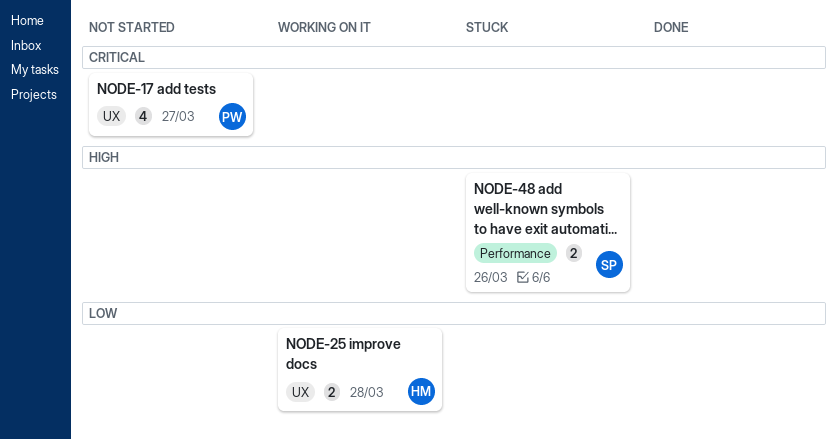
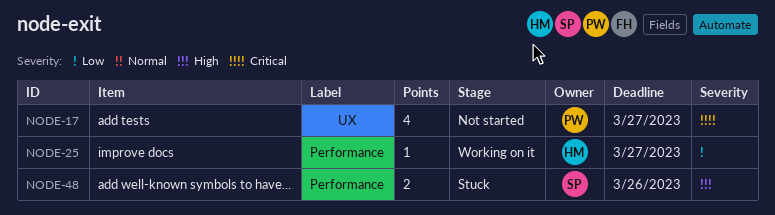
NODE-25, label: UX -> Performance
NODE-25, estimate: 2 -> 1
NODE-25, due: Mar 28 -> Mar 27

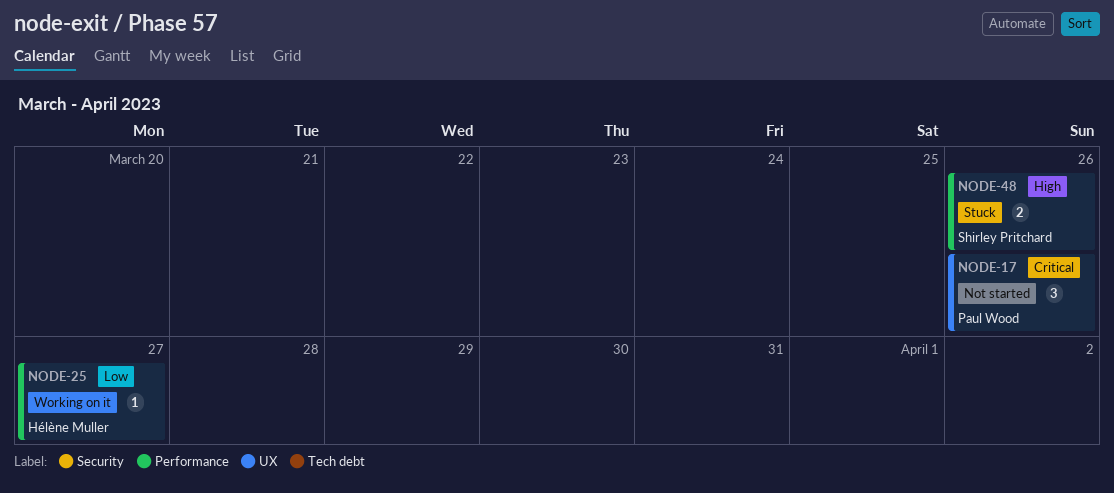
NODE-17, estimate: 4 -> 3
NODE-17, due: Mar 27 -> Mar 26

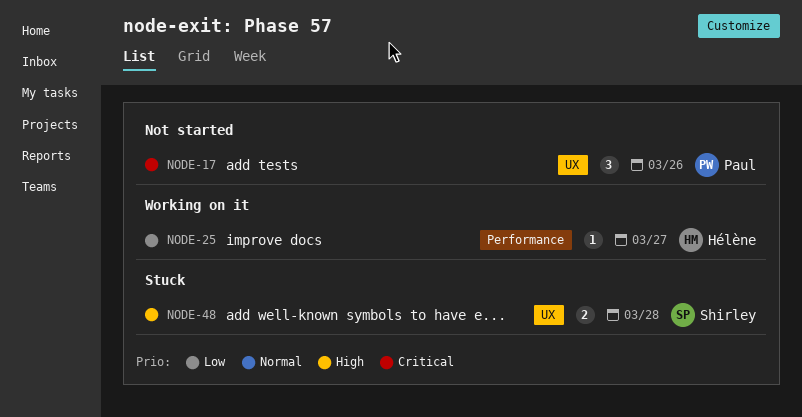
NODE-48, label: Performance -> UX
NODE-48, due: Mar 26 -> Mar 28

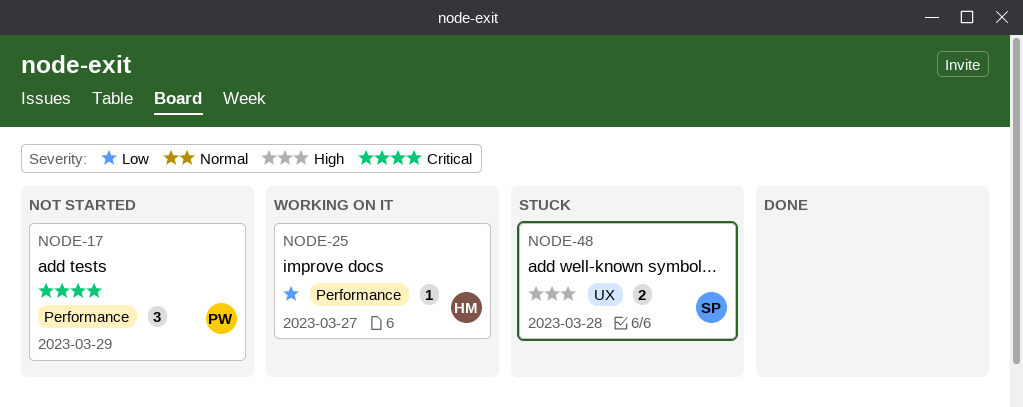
NODE-17, label: UX -> Performance
NODE-17, due: Mar 26 -> Mar 29

